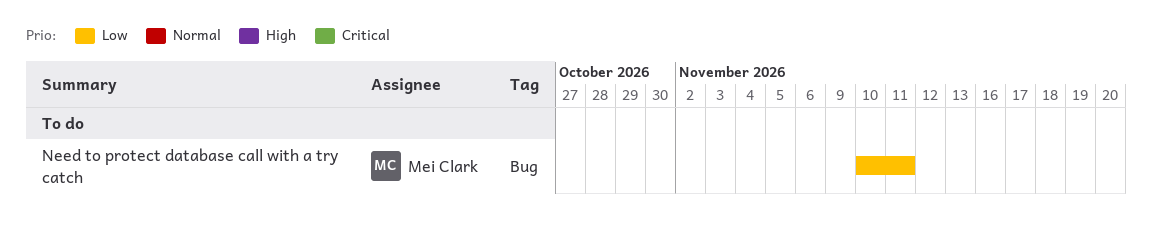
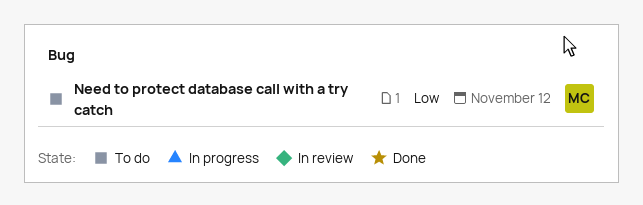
Need to protect database call with a try catch, due: Nov 11 -> Nov 12

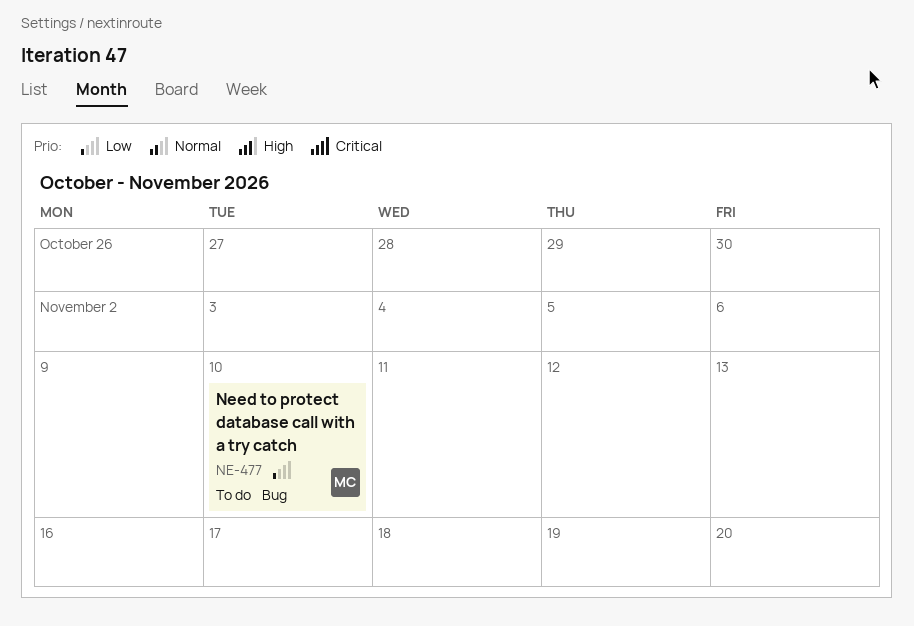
Need to protect database call with a try catch, due: Nov 12 -> Nov 10

